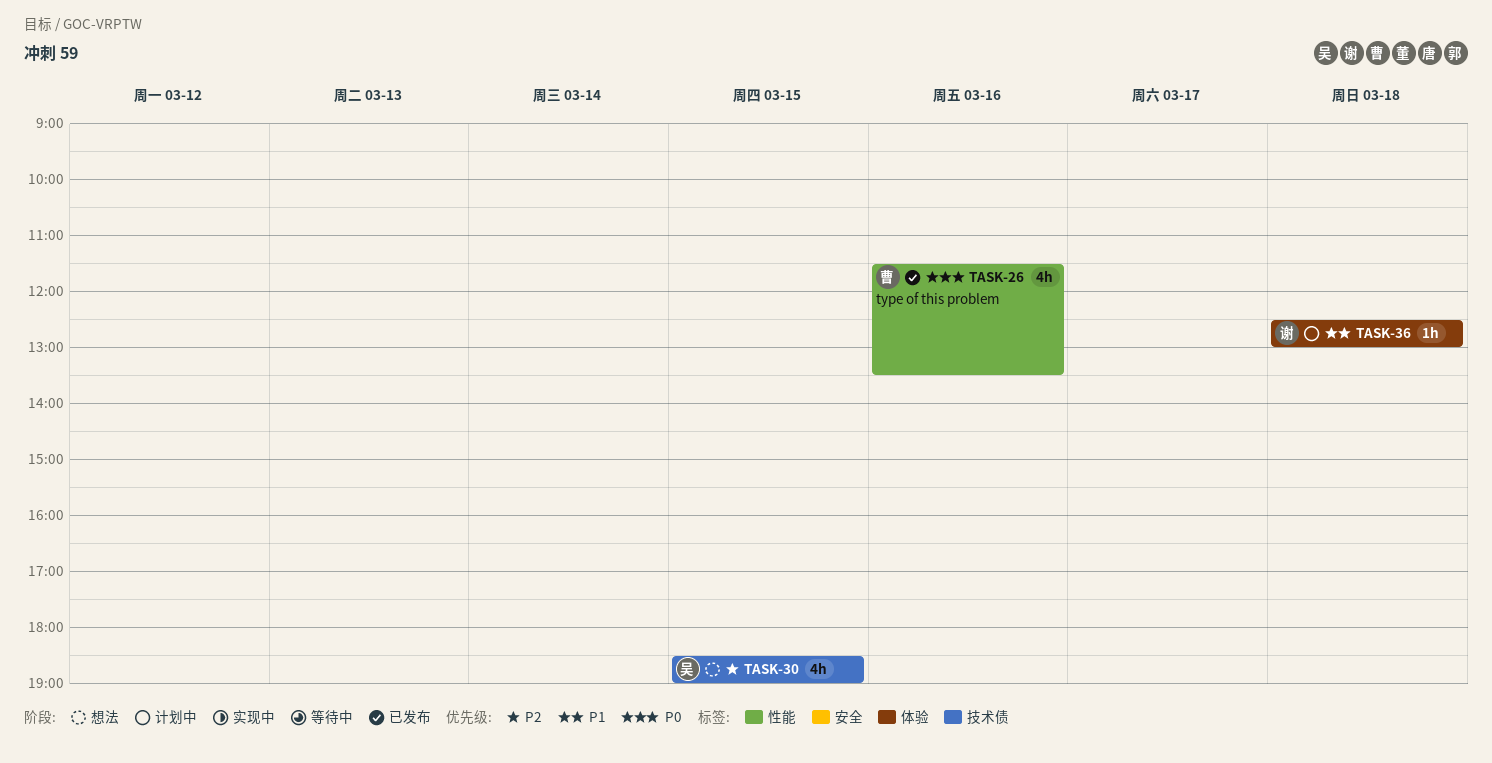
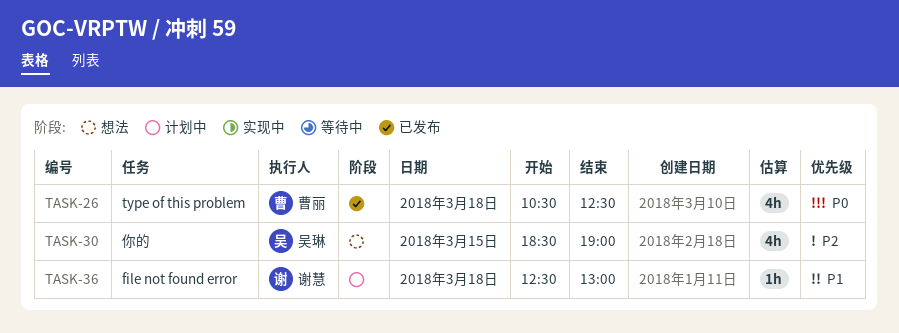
TASK-26, day: Mar 16 -> Mar 18
TASK-26, begins: 11:30 -> 10:30
TASK-26, ends: 13:30 -> 12:30

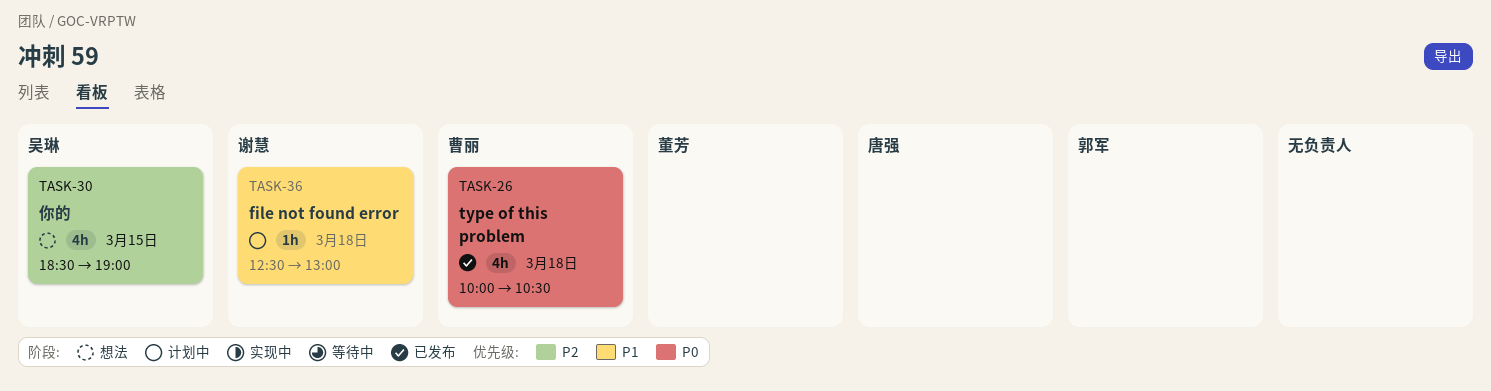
TASK-26, begins: 10:30 -> 10:00
TASK-26, ends: 12:30 -> 10:30

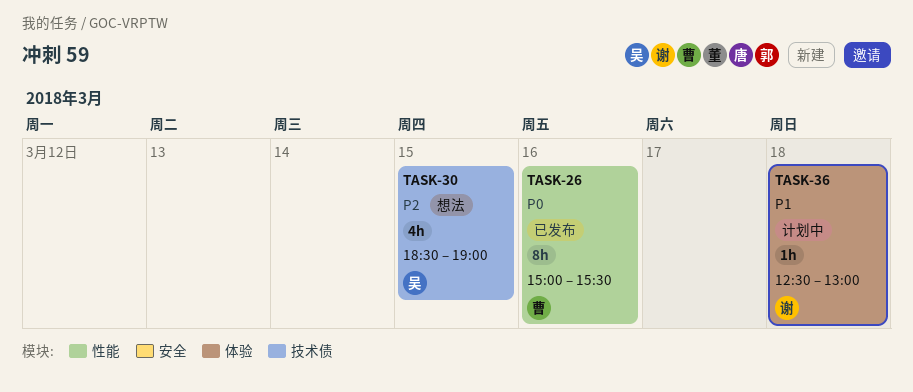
TASK-26, estimate: 4h -> 8h
TASK-26, day: Mar 18 -> Mar 16
TASK-26, begins: 10:00 -> 15:00
TASK-26, ends: 10:30 -> 15:30

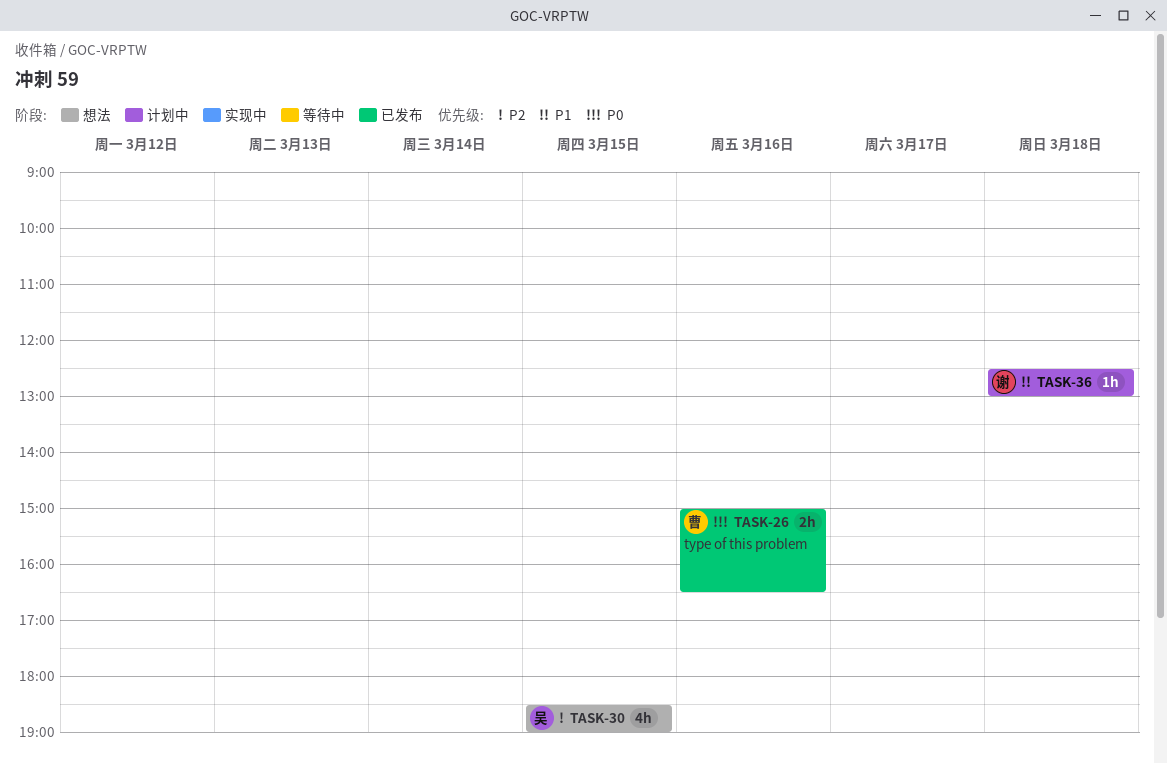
TASK-26, estimate: 8h -> 2h
TASK-26, ends: 15:30 -> 16:30

